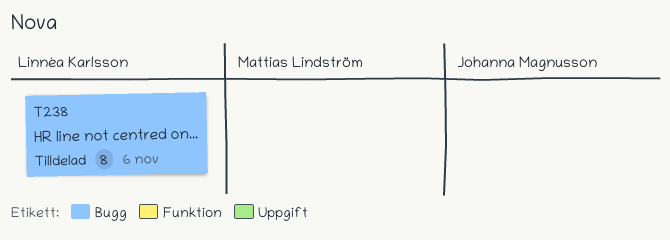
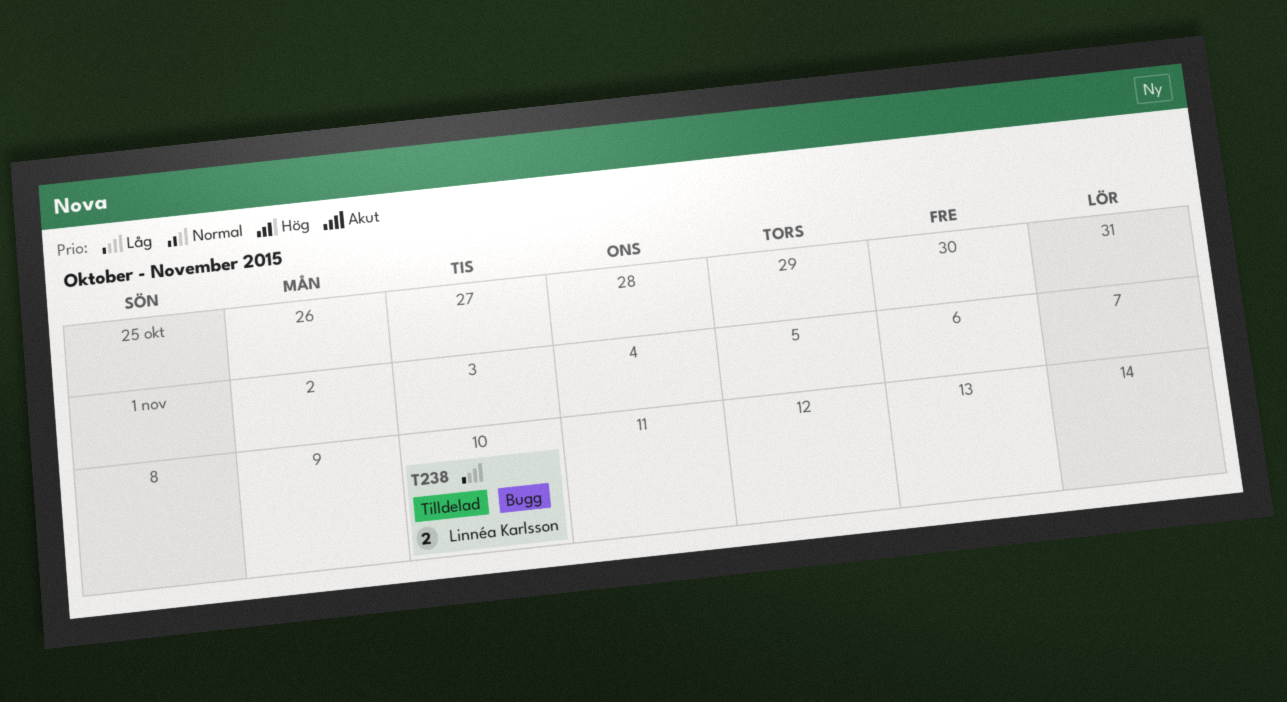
T238, estimate: 8 -> 2
T238, due: Nov 6 -> Nov 10

